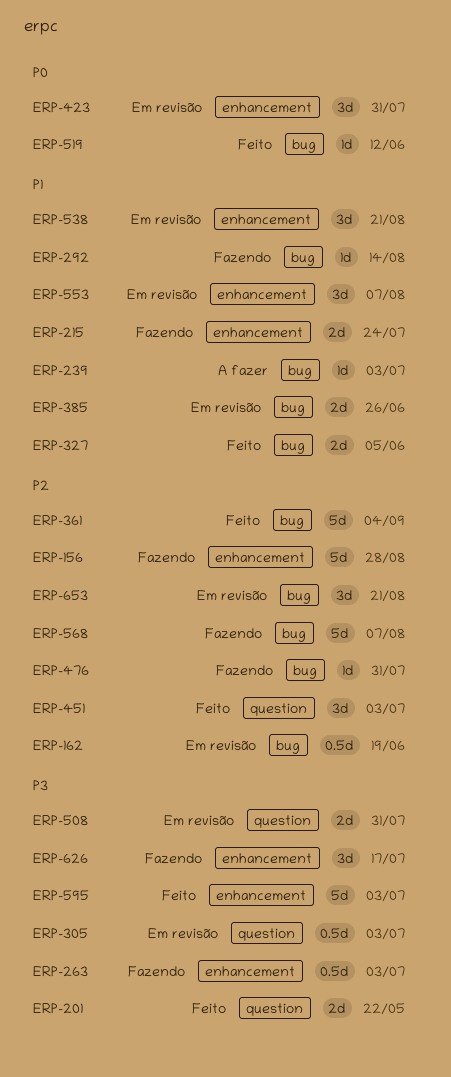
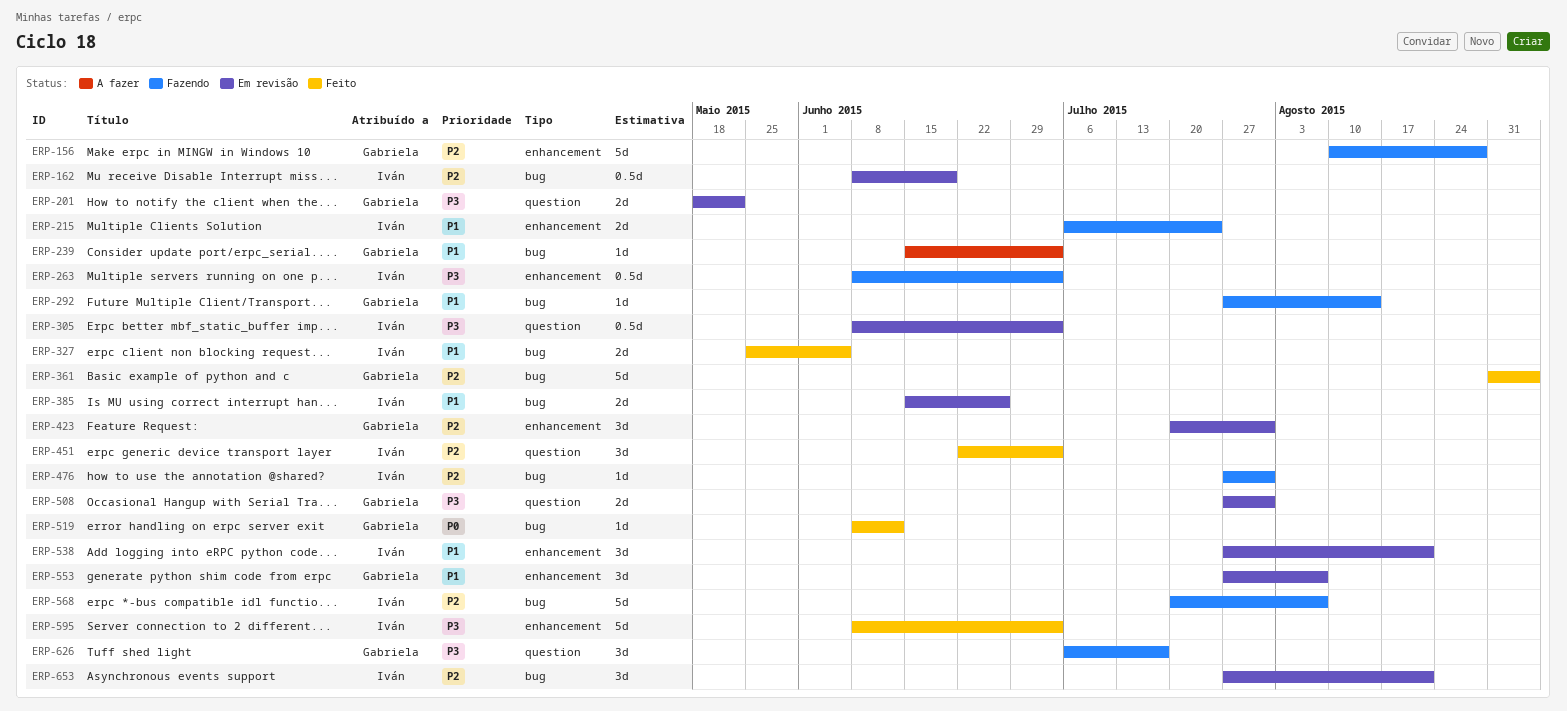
ERP-201, status: Feito -> Em revisão
ERP-423, priority: P0 -> P2
ERP-626, label: enhancement -> question

